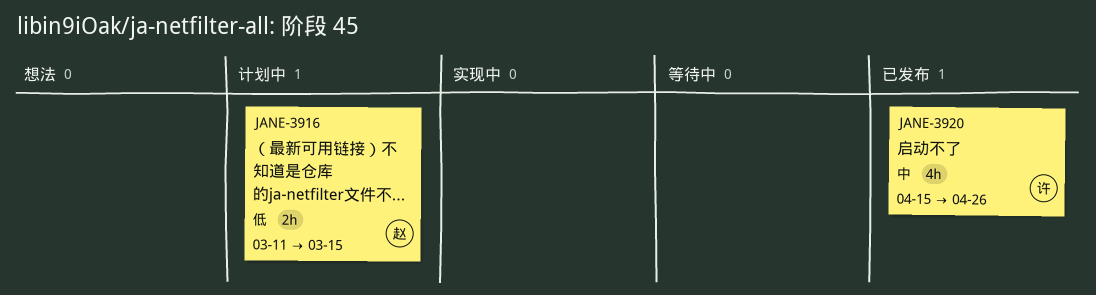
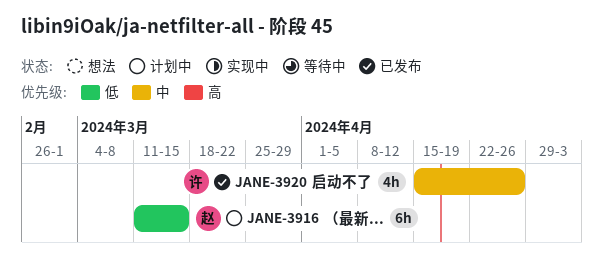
JANE-3916, estimate: 2h -> 6h

